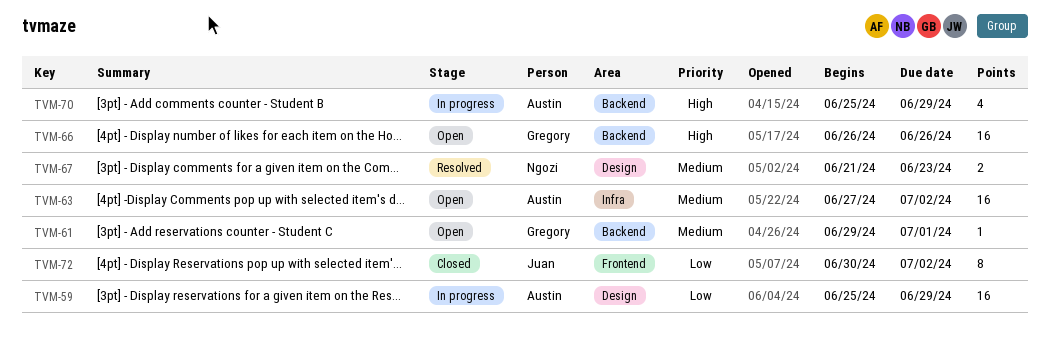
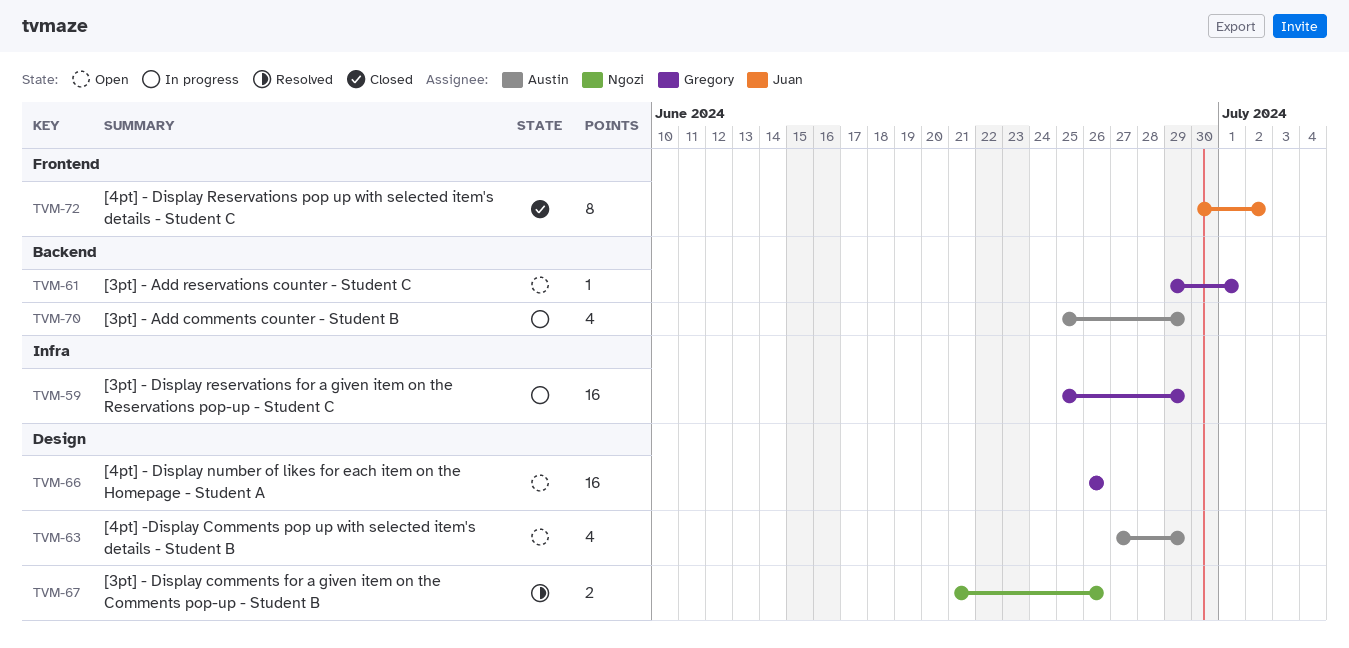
TVM-59, owner: Austin -> Gregory
TVM-59, label: Design -> Infra
TVM-63, label: Infra -> Design
TVM-63, estimate: 16 -> 4
TVM-63, due: Jul 2 -> Jun 29
TVM-66, label: Backend -> Design
TVM-67, due: Jun 23 -> Jun 26

